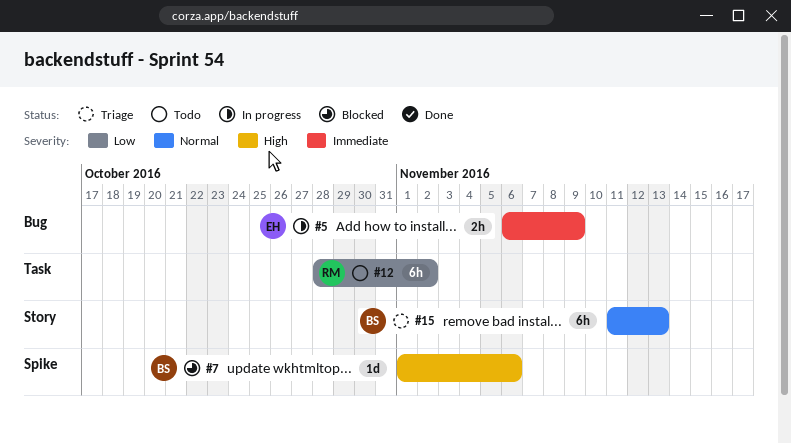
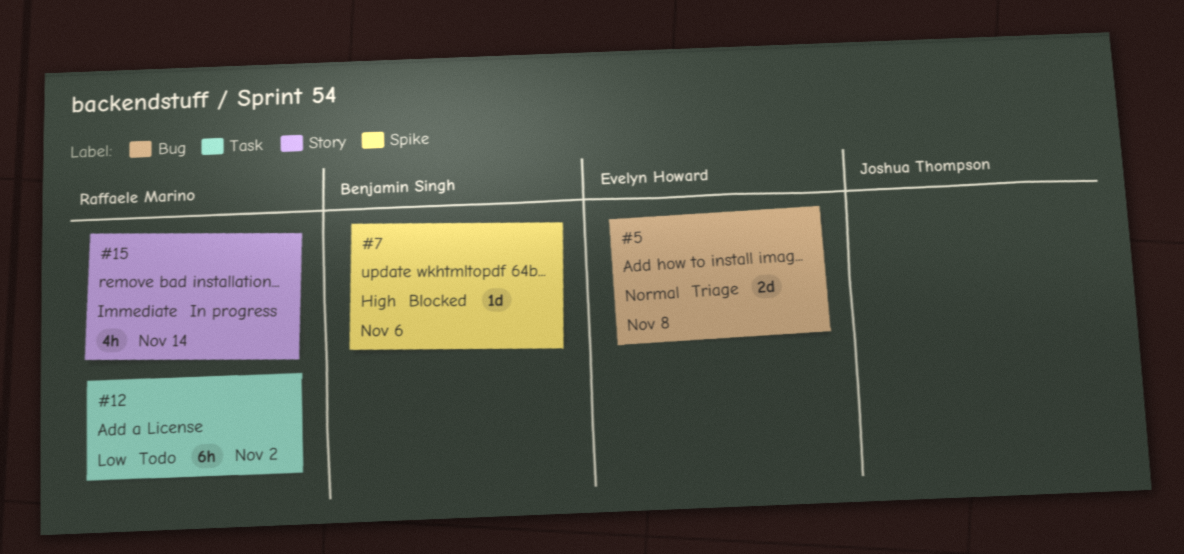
#5, status: In progress -> Triage
#5, priority: Immediate -> Normal
#5, estimate: 2h -> 2d
#5, due: Nov 9 -> Nov 8
#15, status: Triage -> In progress
#15, owner: Benjamin Singh -> Raffaele Marino
#15, priority: Normal -> Immediate
#15, estimate: 6h -> 4h
#15, due: Nov 13 -> Nov 14

